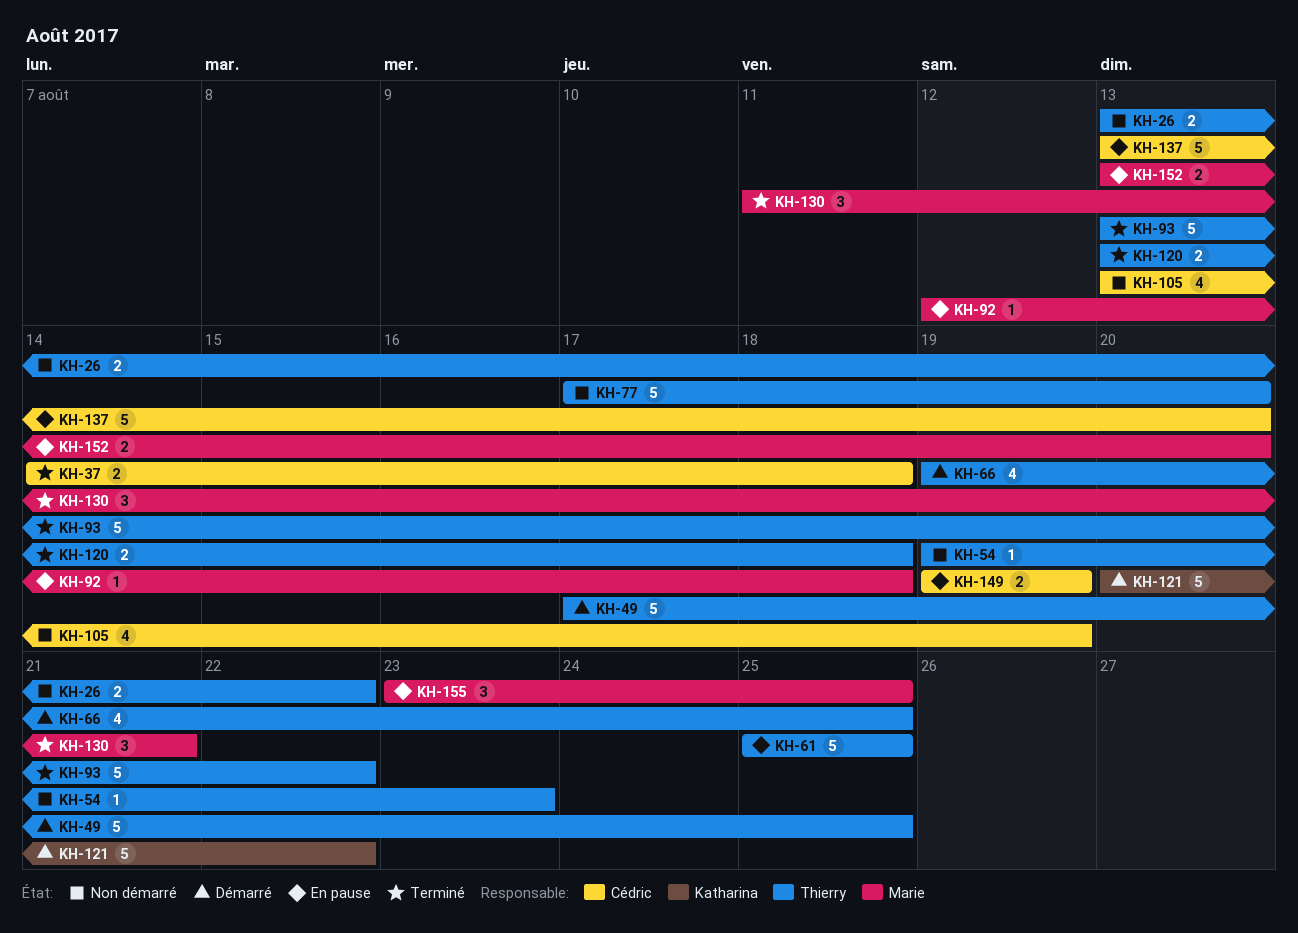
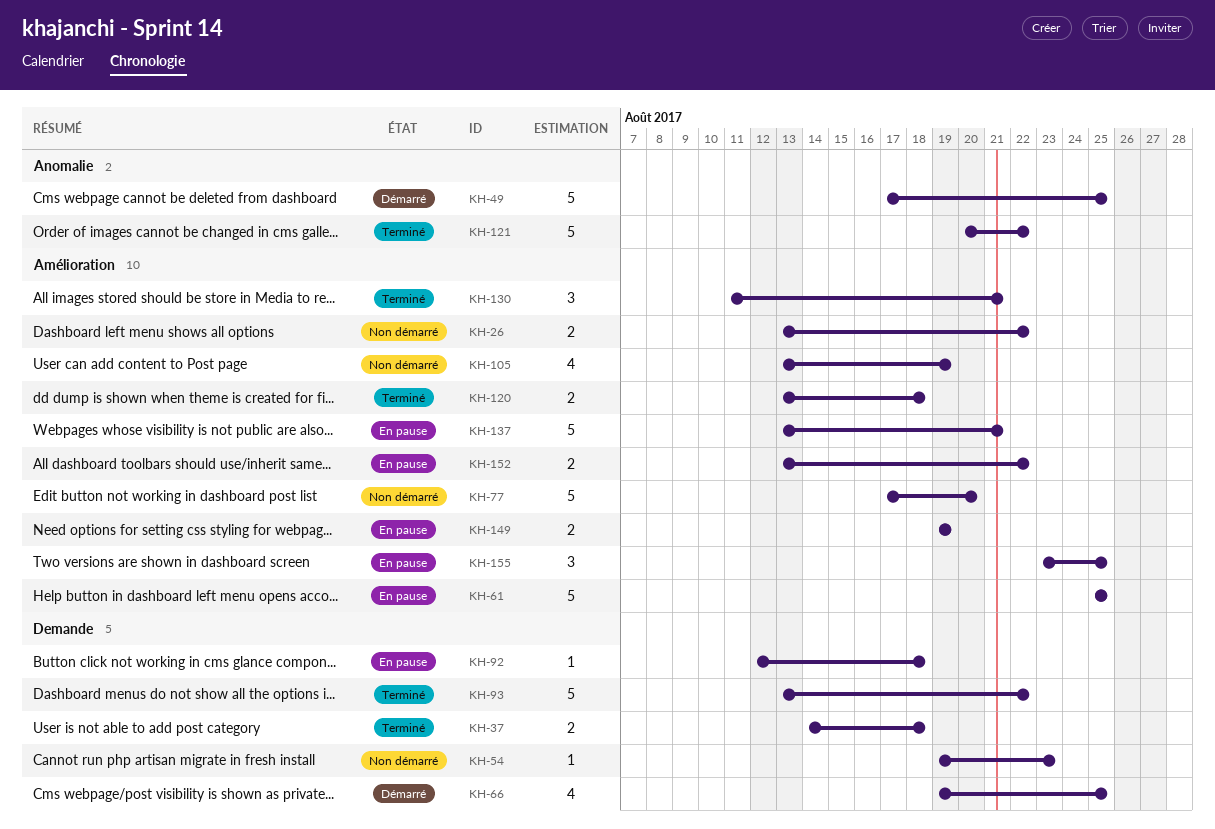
KH-121, status: Démarré -> Terminé
KH-137, due: Aug 20 -> Aug 21
KH-152, due: Aug 20 -> Aug 22

